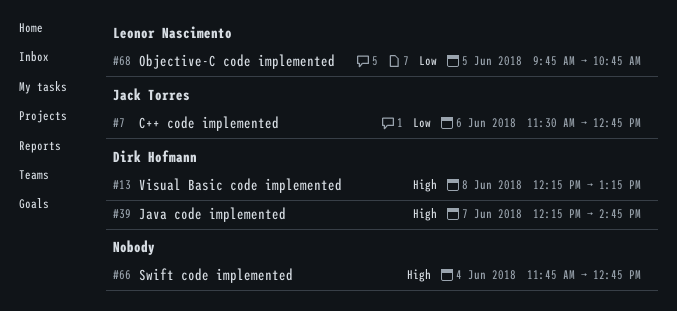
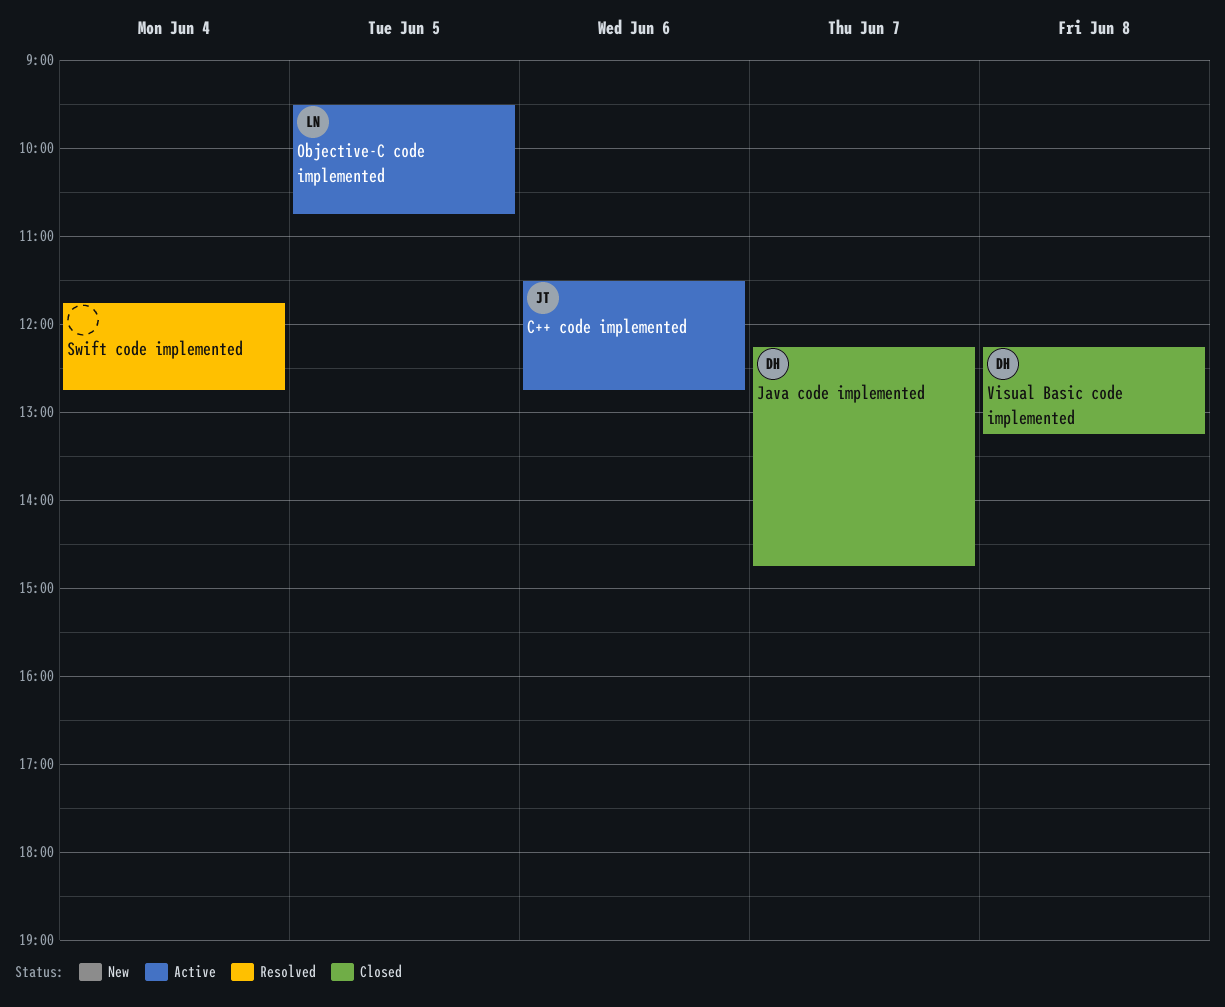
Objective-C code implemented, begins: 09:45 -> 09:30

